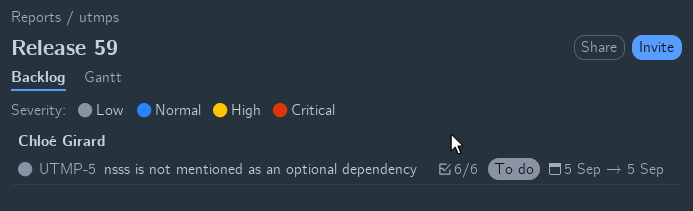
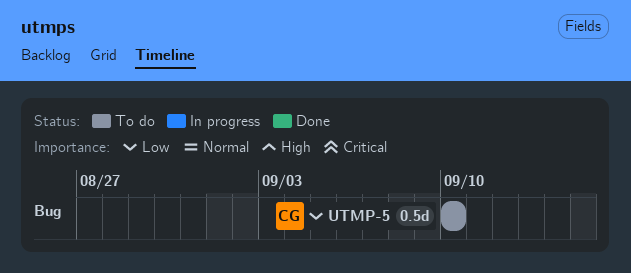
UTMP-5, start: Sep 5 -> Sep 10
UTMP-5, due: Sep 5 -> Sep 10

